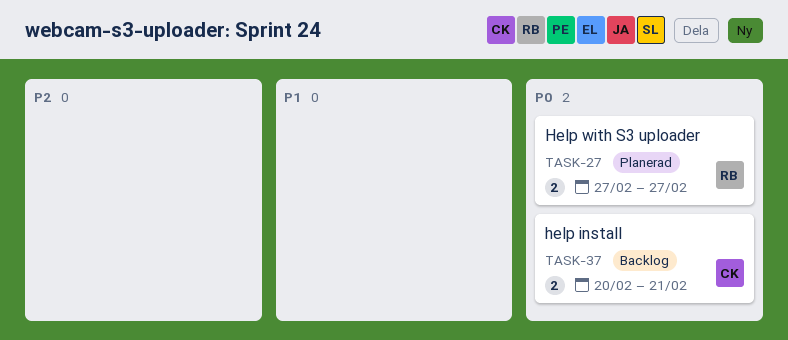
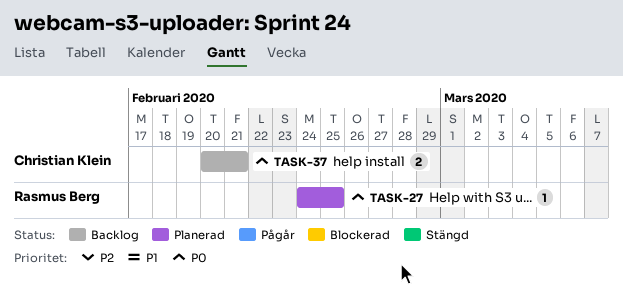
TASK-27, estimate: 2 -> 1
TASK-27, start: Feb 27 -> Feb 24
TASK-27, due: Feb 27 -> Feb 25

